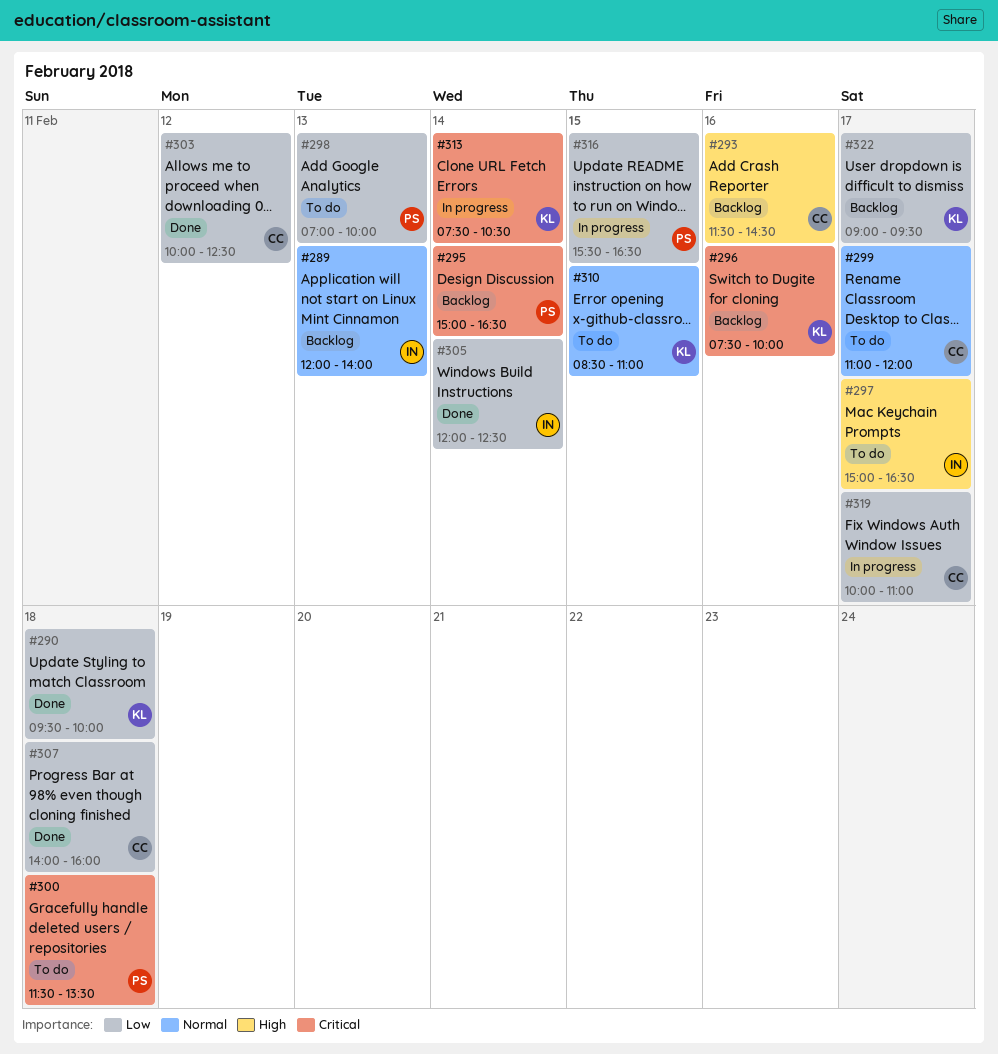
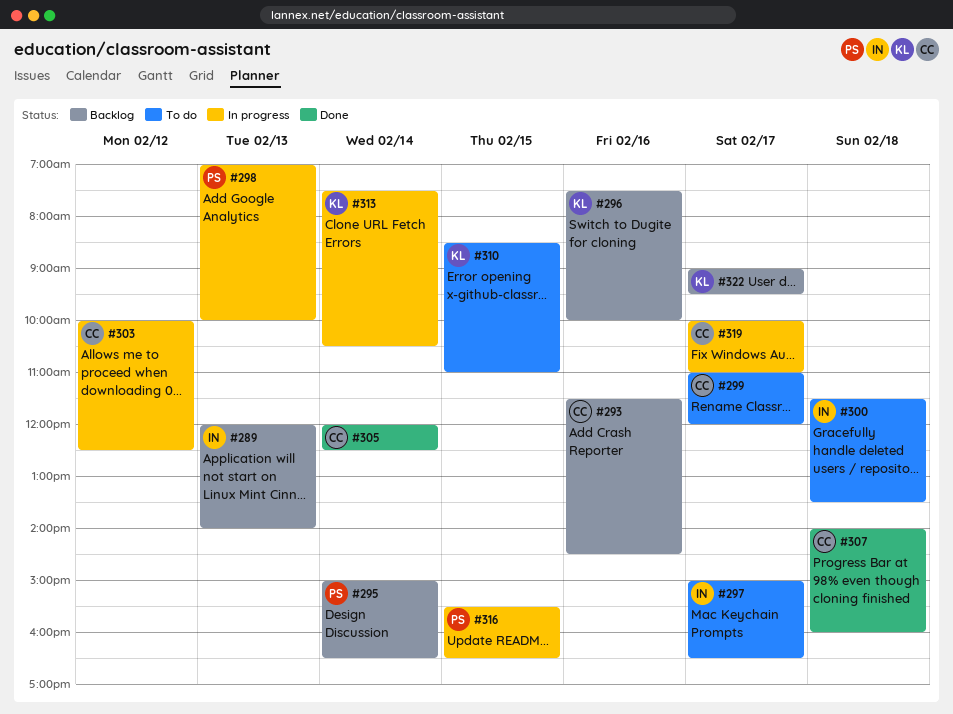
#290: present -> none
#298, status: To do -> In progress
#300, owner: PS -> IN
#303, status: Done -> In progress
#305, owner: IN -> CC

